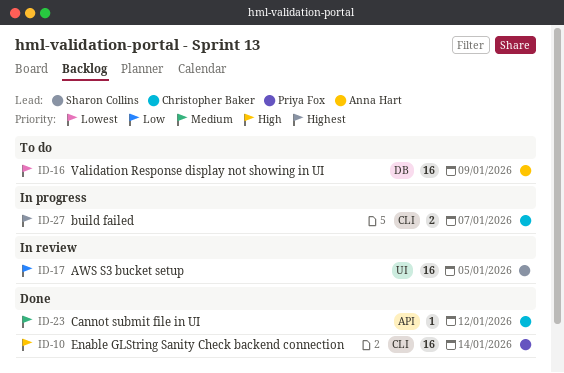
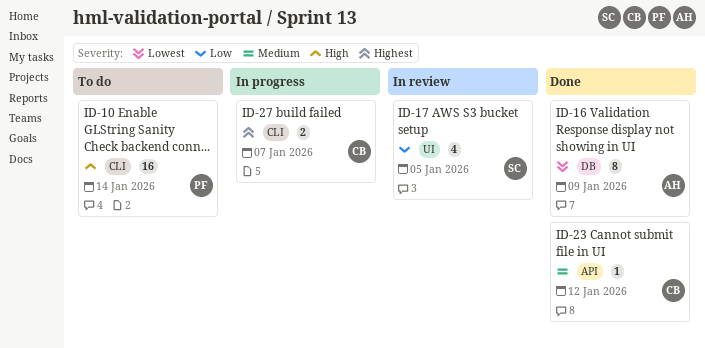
ID-10, status: Done -> To do
ID-16, status: To do -> Done
ID-16, estimate: 16 -> 8
ID-17, estimate: 16 -> 4

